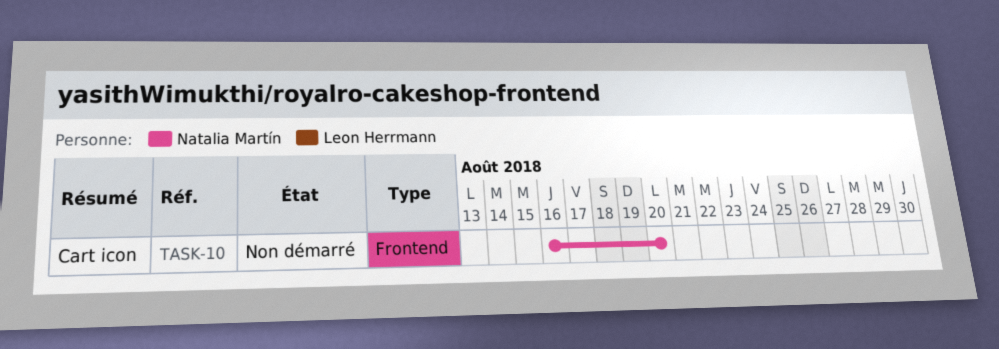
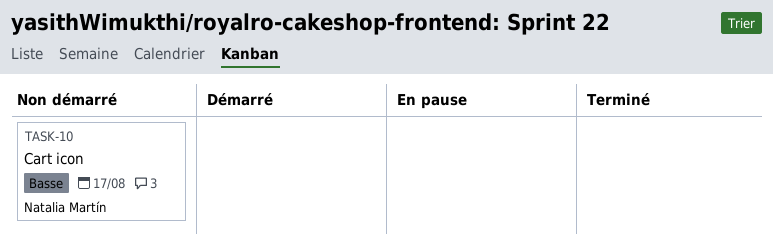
TASK-10, due: Aug 20 -> Aug 17

